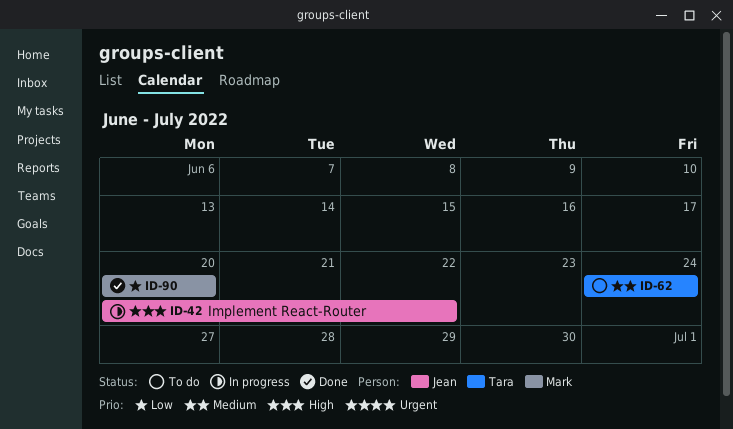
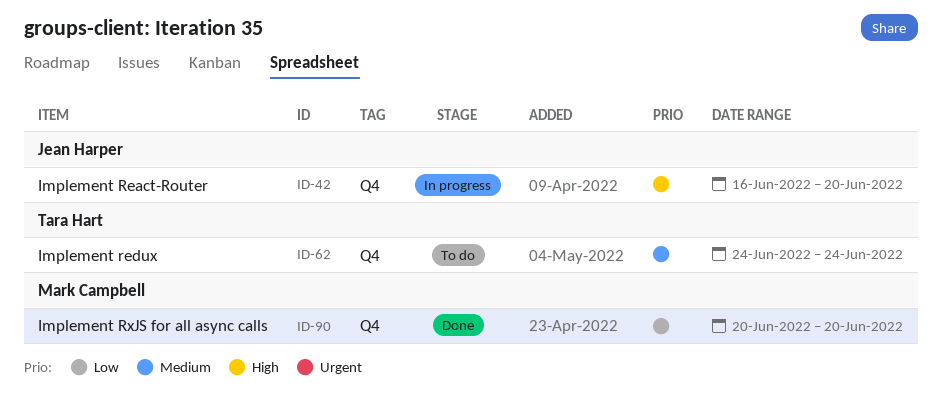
ID-42, start: Jun 20 -> Jun 16
ID-42, due: Jun 22 -> Jun 20

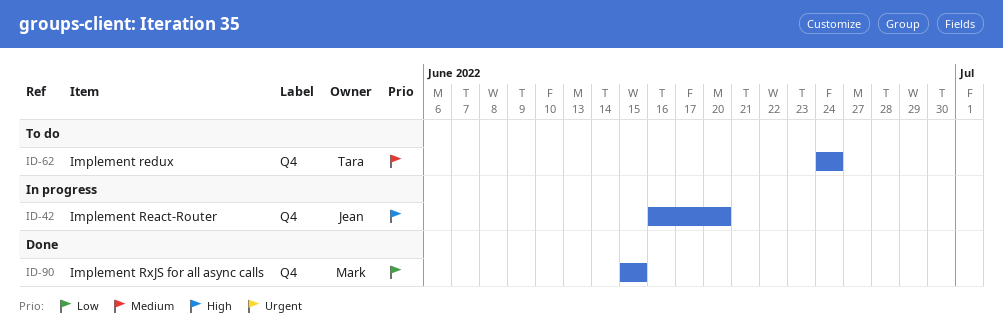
ID-90, start: Jun 20 -> Jun 15
ID-90, due: Jun 20 -> Jun 15

